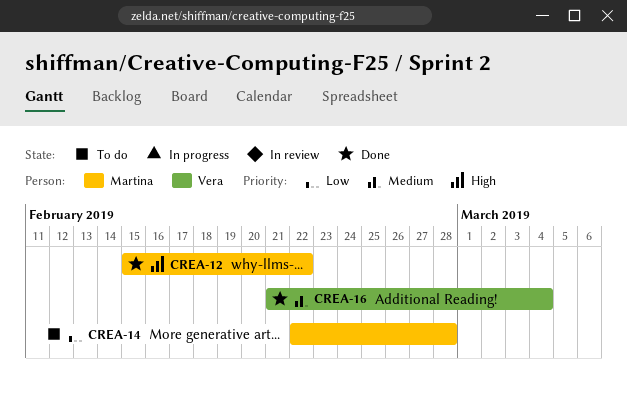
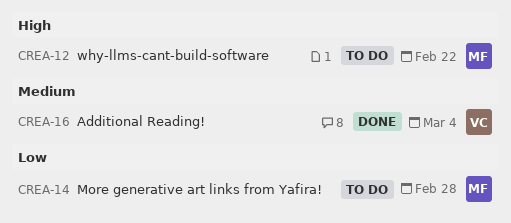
CREA-12, status: Done -> To do

